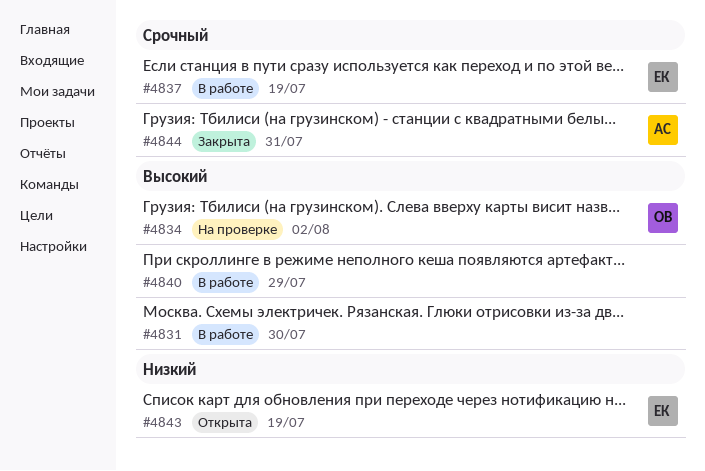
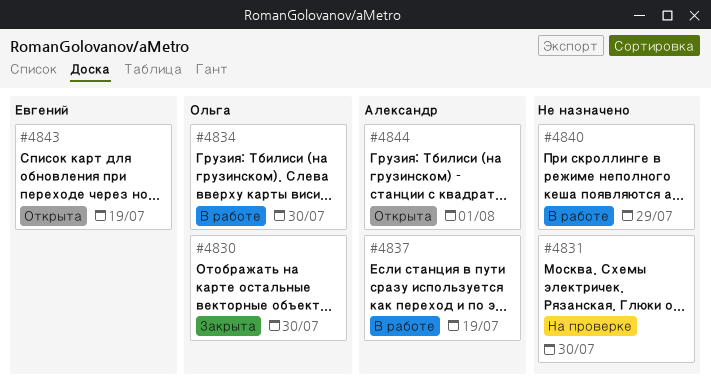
#4830: none -> present
#4831, status: В работе -> На проверке
#4834, status: На проверке -> В работе
#4834, due: Aug 2 -> Jul 30
#4837, owner: Евгений -> Александр
#4844, status: Закрыта -> Открыта
#4844, due: Jul 31 -> Aug 1

